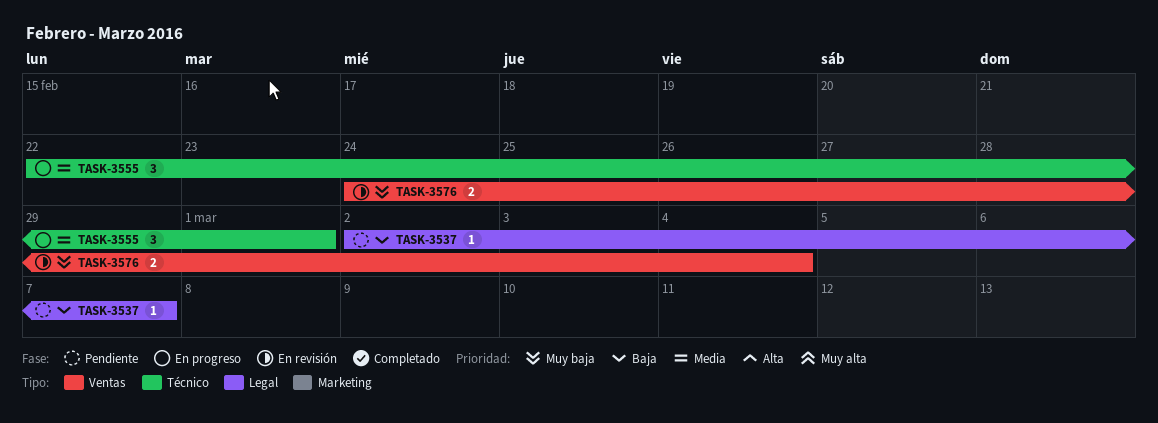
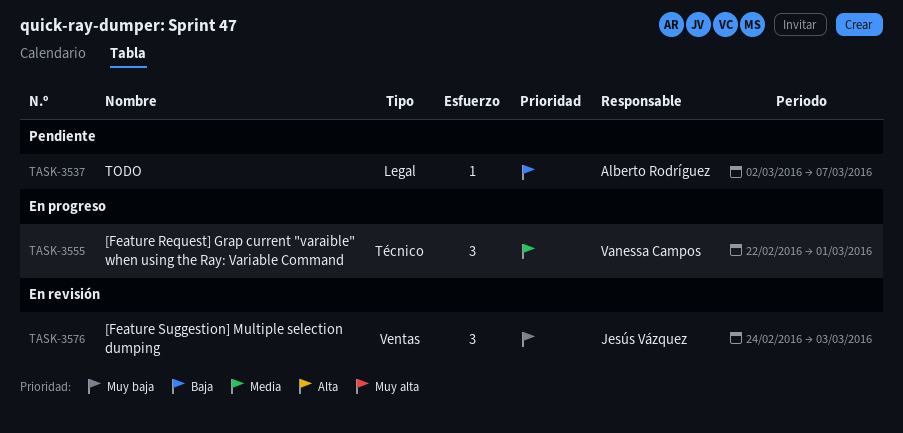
TASK-3576, estimate: 2 -> 3
TASK-3576, due: Mar 4 -> Mar 3

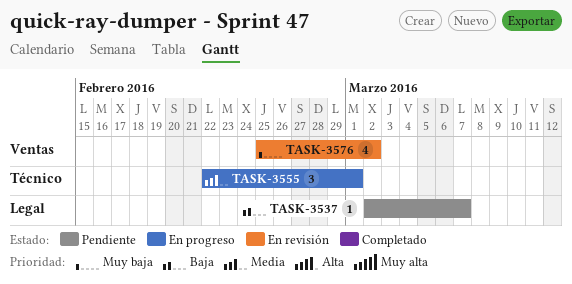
TASK-3576, estimate: 3 -> 4
TASK-3576, start: Feb 24 -> Feb 25
TASK-3576, due: Mar 3 -> Mar 2

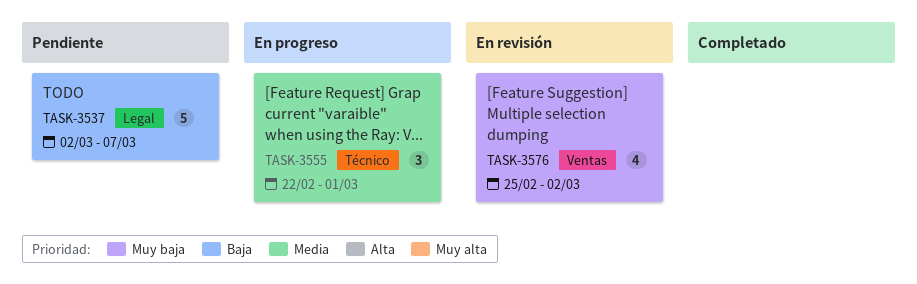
TASK-3537, estimate: 1 -> 5

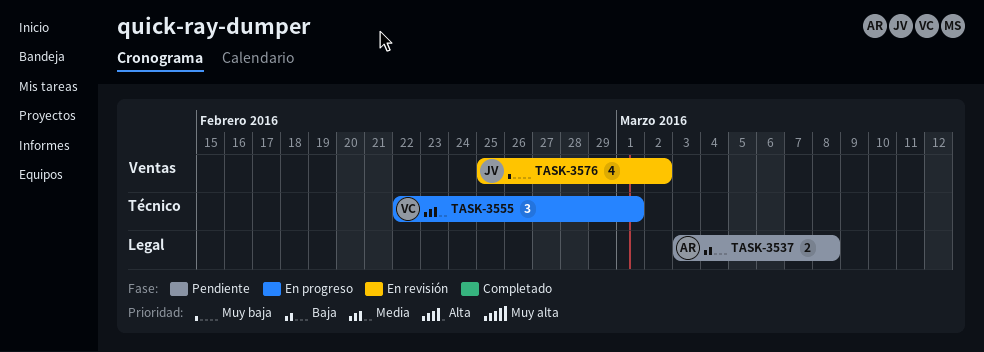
TASK-3537, estimate: 5 -> 2
TASK-3537, start: Mar 2 -> Mar 3
TASK-3537, due: Mar 7 -> Mar 8

